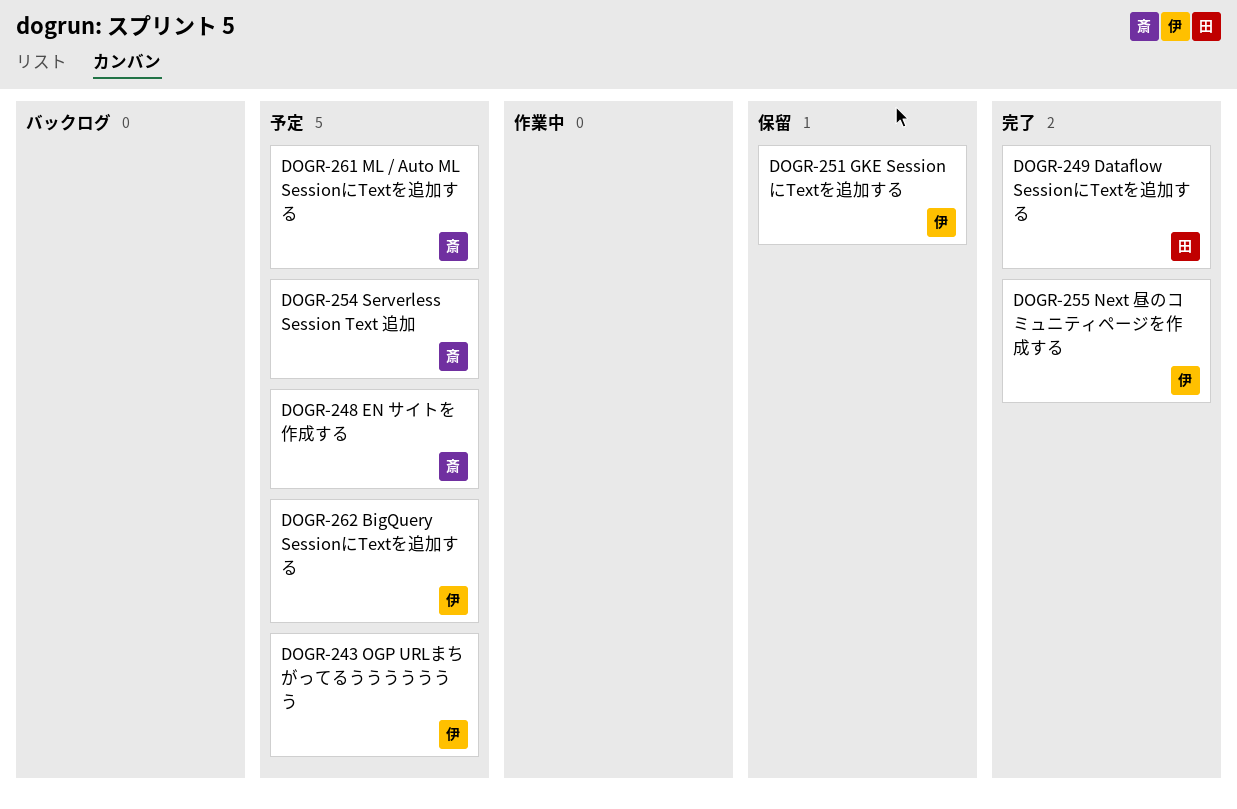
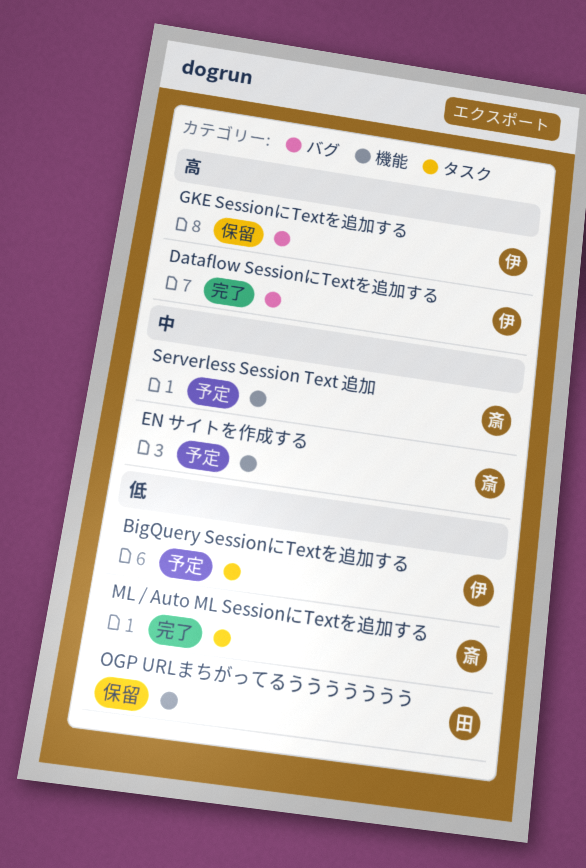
Dataflow SessionにTextを追加する, owner: 田 -> 伊
ML / Auto ML SessionにTextを追加する, status: 予定 -> 完了
Next 昼のコミュニティページを作成する: present -> none
OGP URLまちがってるううううううう, status: 予定 -> 保留
OGP URLまちがってるううううううう, owner: 伊 -> 田

